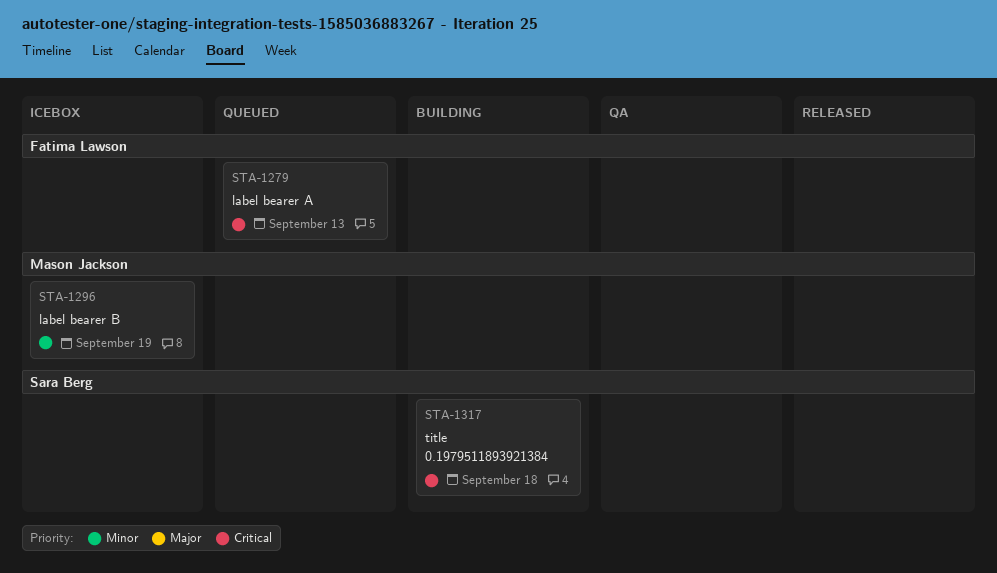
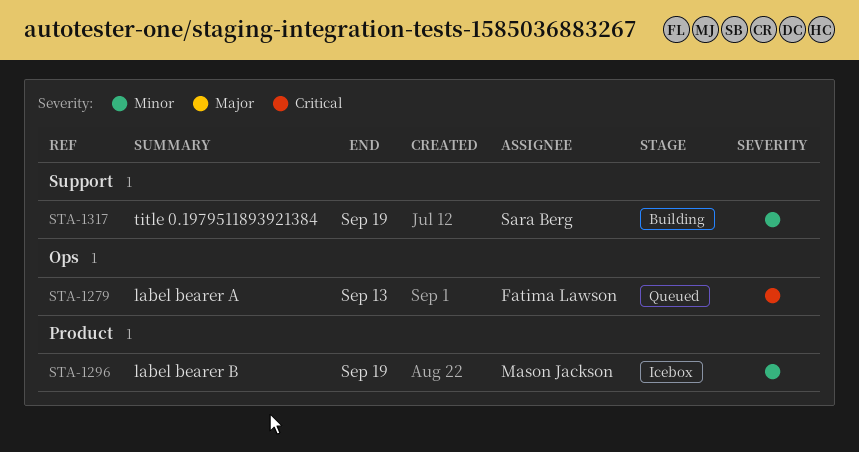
STA-1317, priority: Critical -> Minor
STA-1317, due: Sep 18 -> Sep 19

